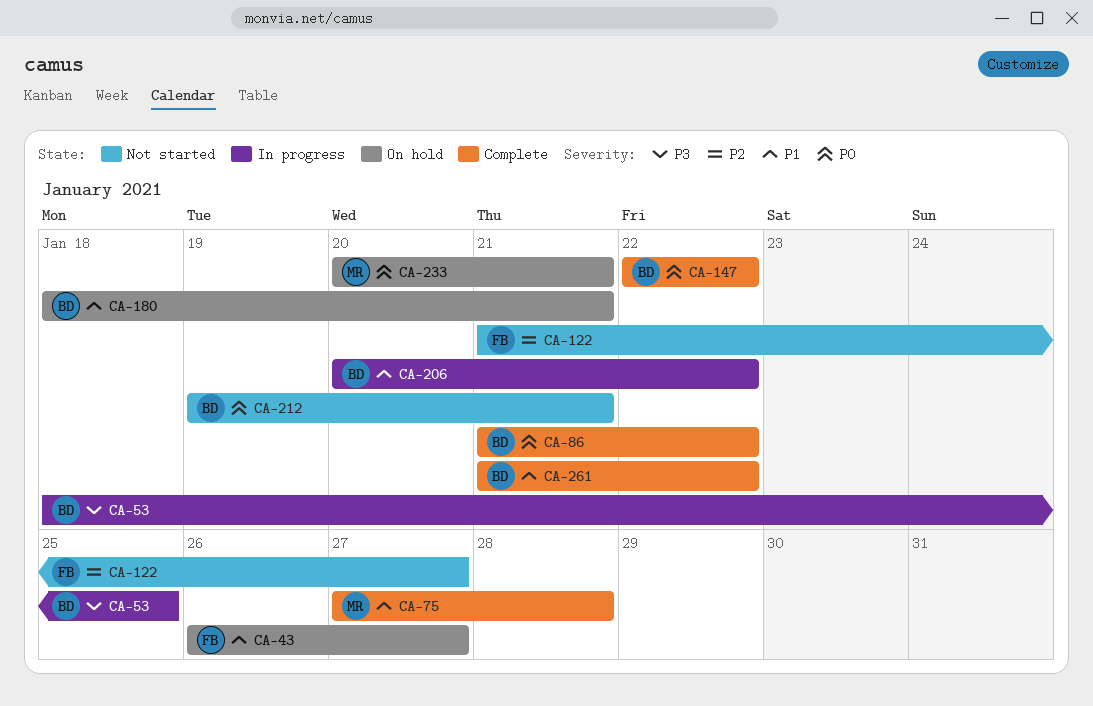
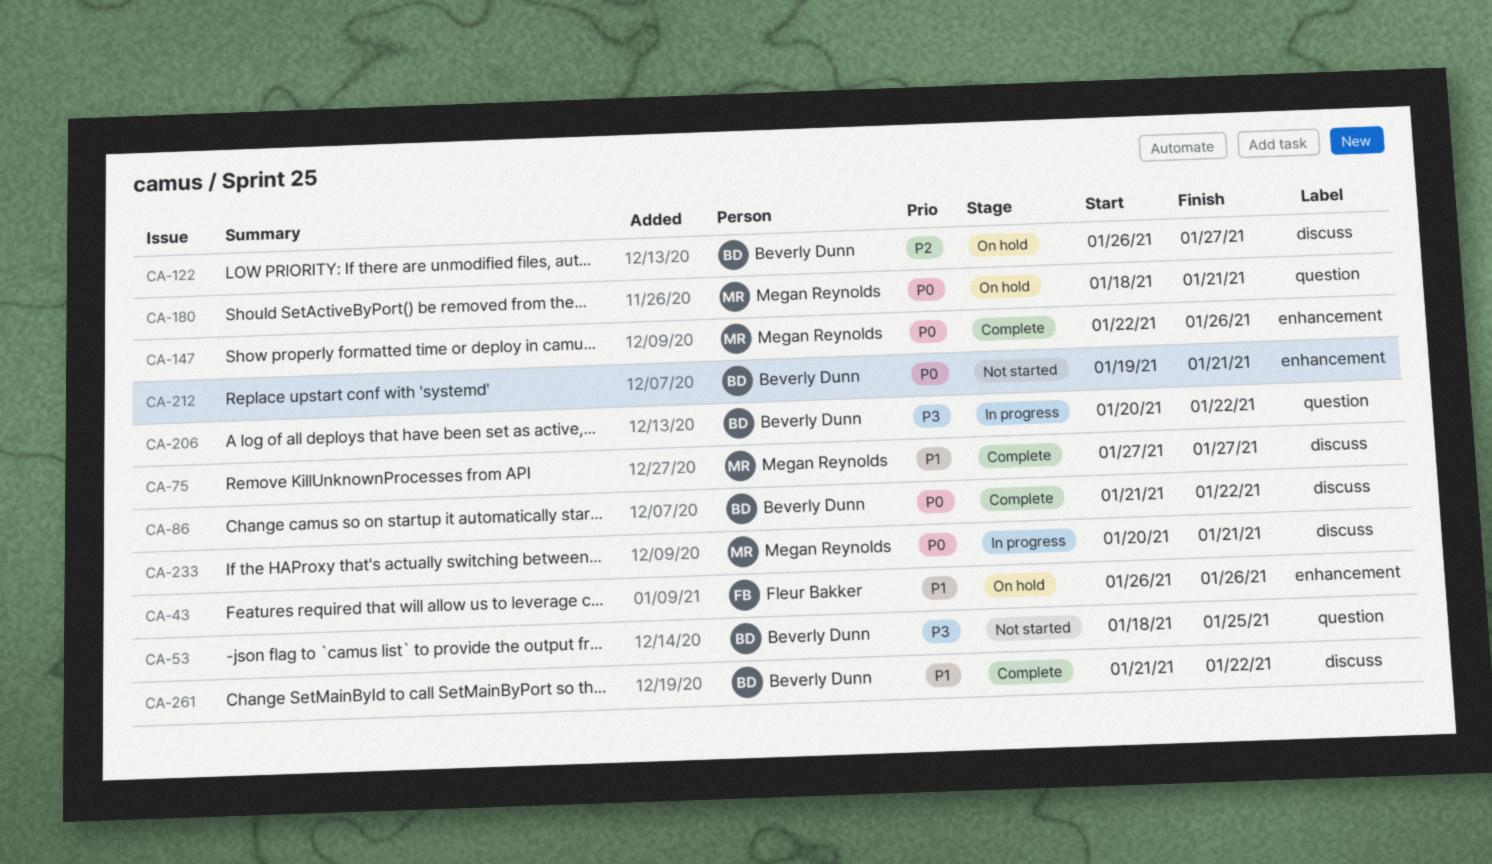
CA-43, due: Jan 27 -> Jan 26
CA-53, status: In progress -> Not started
CA-75, due: Jan 28 -> Jan 27
CA-122, status: Not started -> On hold
CA-122, owner: Fleur Bakker -> Beverly Dunn
CA-122, start: Jan 21 -> Jan 26
CA-147, owner: Beverly Dunn -> Megan Reynolds
CA-147, due: Jan 22 -> Jan 26
CA-180, owner: Beverly Dunn -> Megan Reynolds
CA-180, priority: P1 -> P0
CA-206, priority: P1 -> P3
CA-233, status: On hold -> In progress

